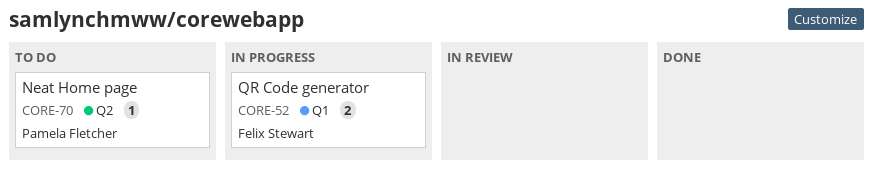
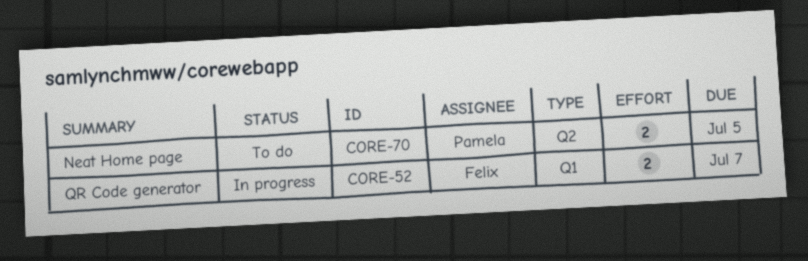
CORE-70, estimate: 1 -> 2

